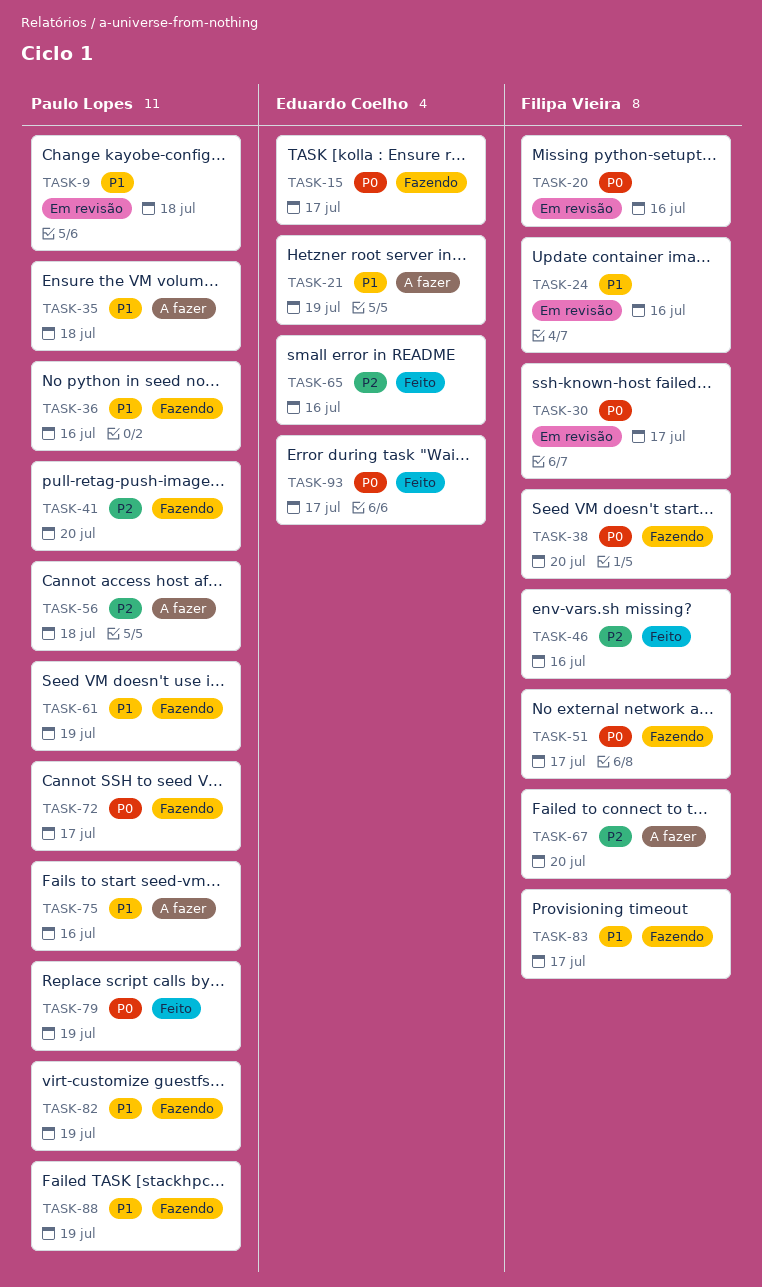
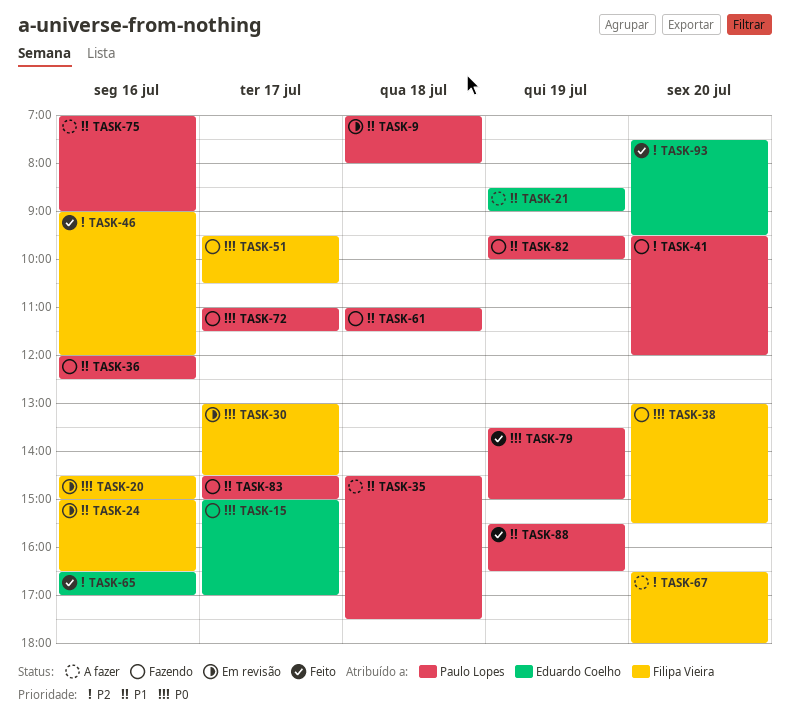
TASK-56: present -> none
TASK-61, day: Jul 19 -> Jul 18
TASK-83, owner: Filipa Vieira -> Paulo Lopes
TASK-88, status: Fazendo -> Feito
TASK-93, priority: P0 -> P2
TASK-93, day: Jul 17 -> Jul 20

